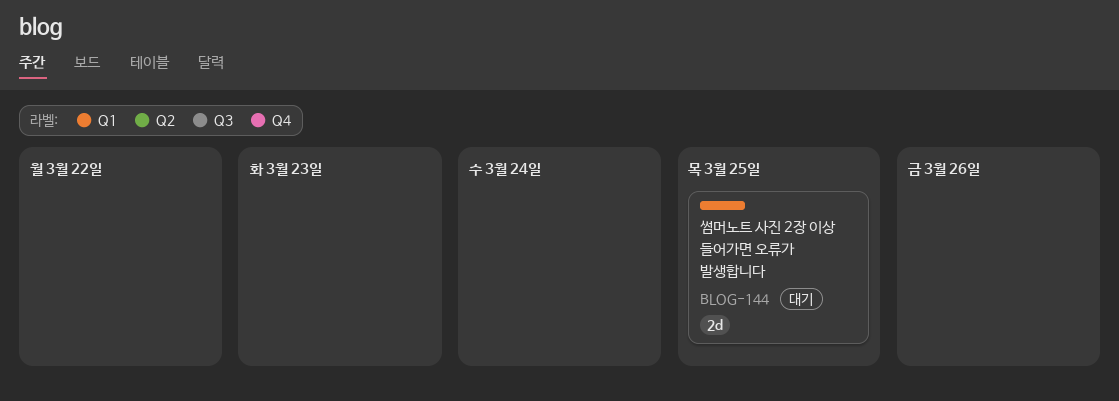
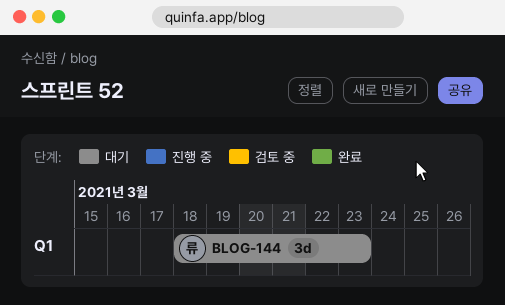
BLOG-144, estimate: 2d -> 3d
BLOG-144, due: Mar 25 -> Mar 23

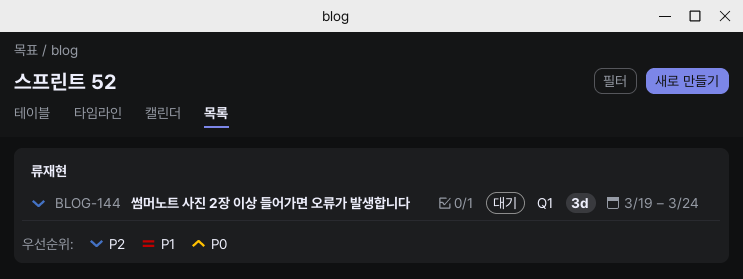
BLOG-144, start: Mar 18 -> Mar 19
BLOG-144, due: Mar 23 -> Mar 24

